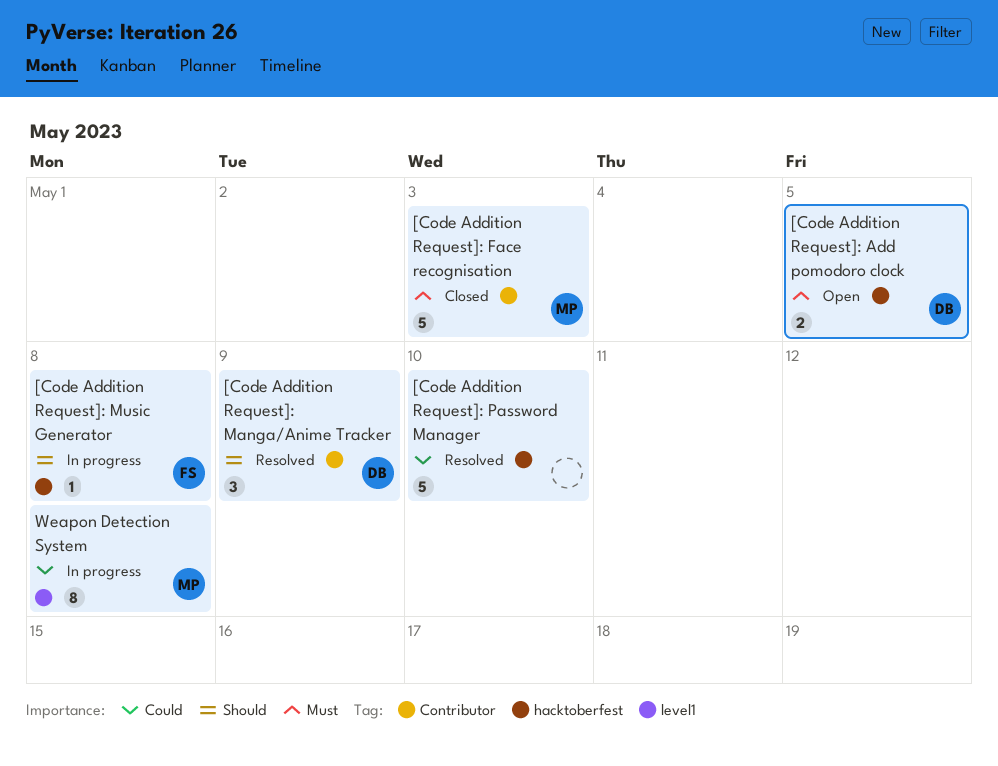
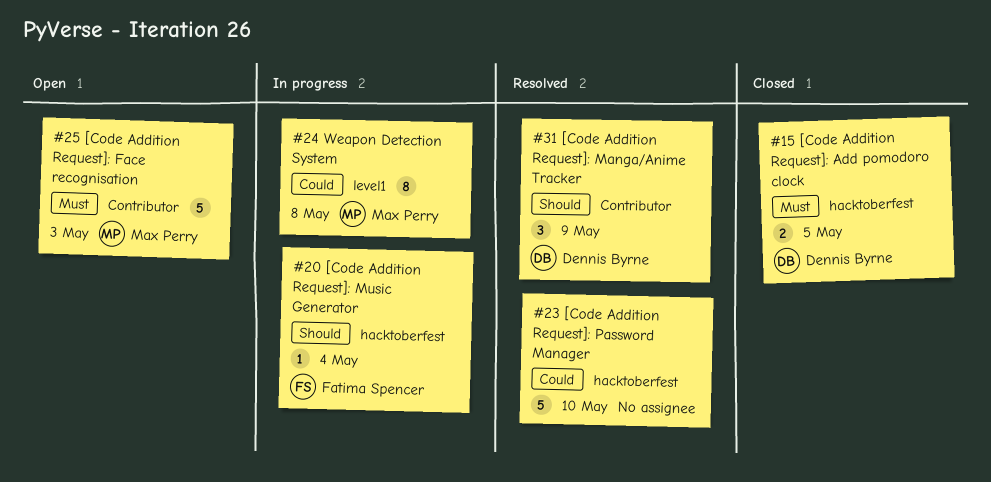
[Code Addition Request]: Add pomodoro clock, status: Open -> Closed
[Code Addition Request]: Face recognisation, status: Closed -> Open
[Code Addition Request]: Music Generator, due: May 8 -> May 4

